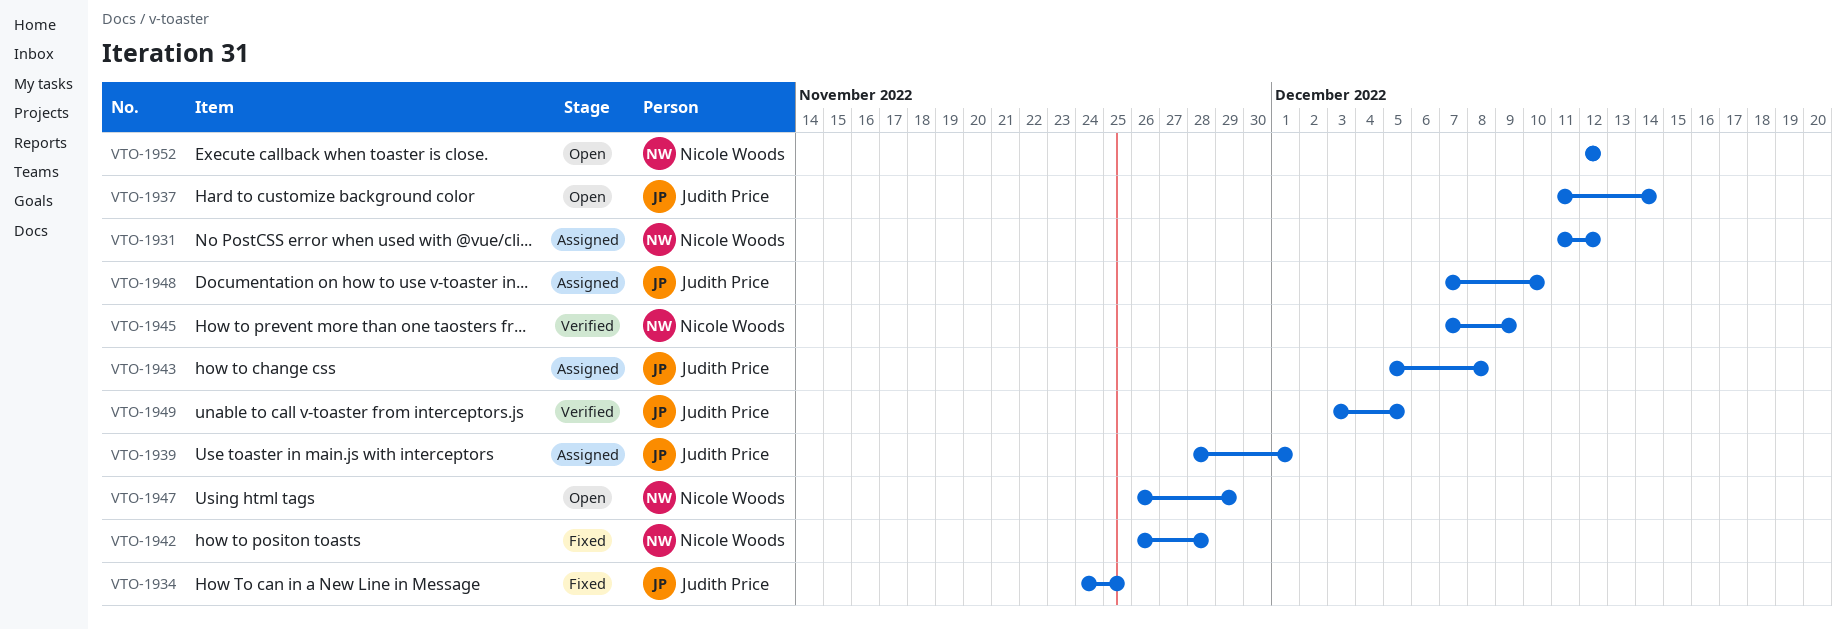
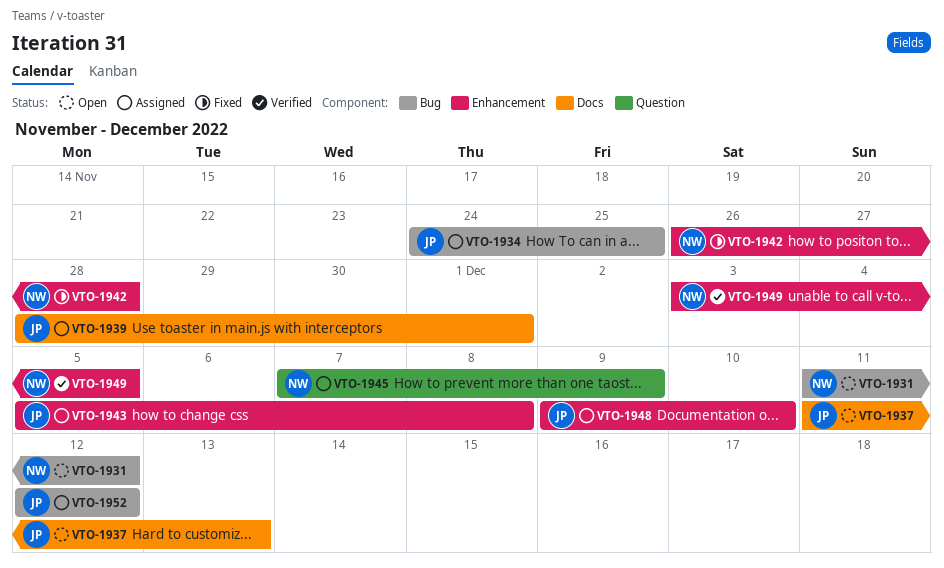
VTO-1931, status: Assigned -> Open
VTO-1934, status: Fixed -> Assigned
VTO-1937, due: Dec 14 -> Dec 13
VTO-1945, status: Verified -> Assigned
VTO-1947: present -> none
VTO-1948, start: Dec 7 -> Dec 9
VTO-1949, owner: Judith Price -> Nicole Woods
VTO-1952, status: Open -> Assigned
VTO-1952, owner: Nicole Woods -> Judith Price

